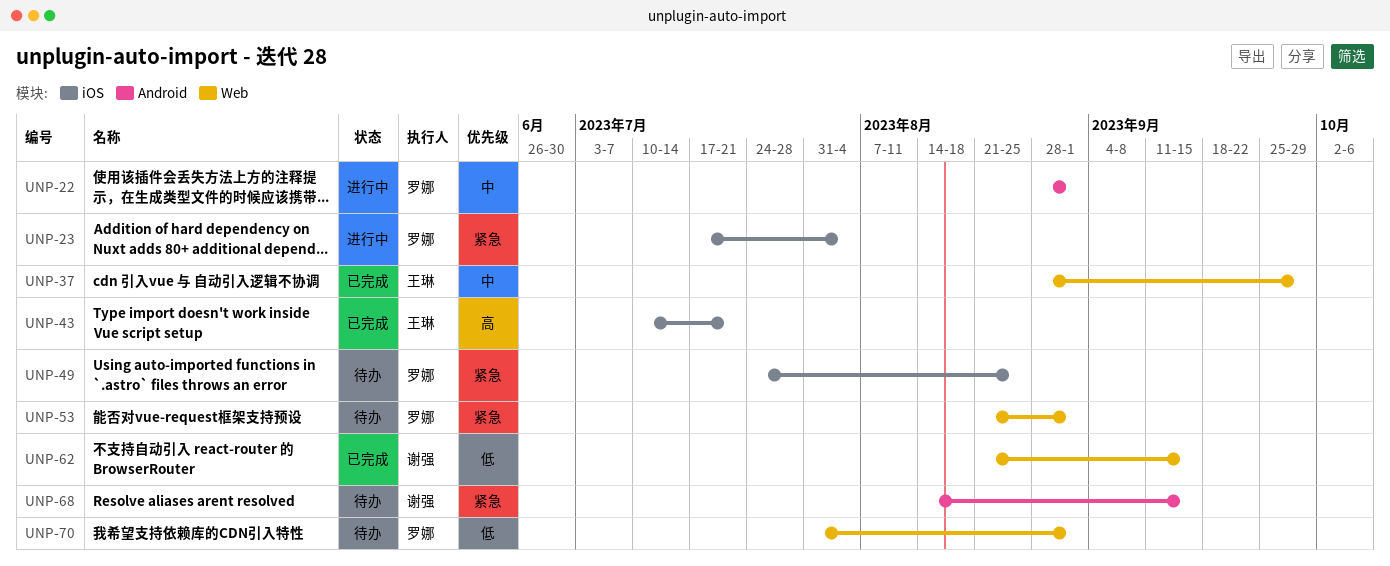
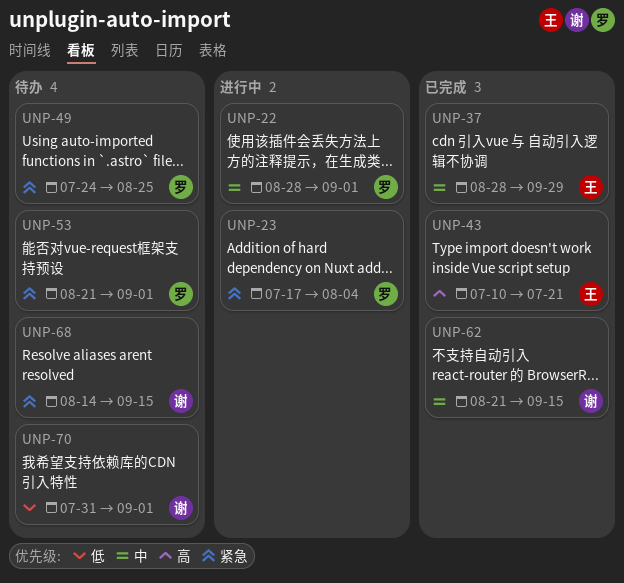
UNP-62, priority: 低 -> 中
UNP-70, owner: 罗娜 -> 谢强

